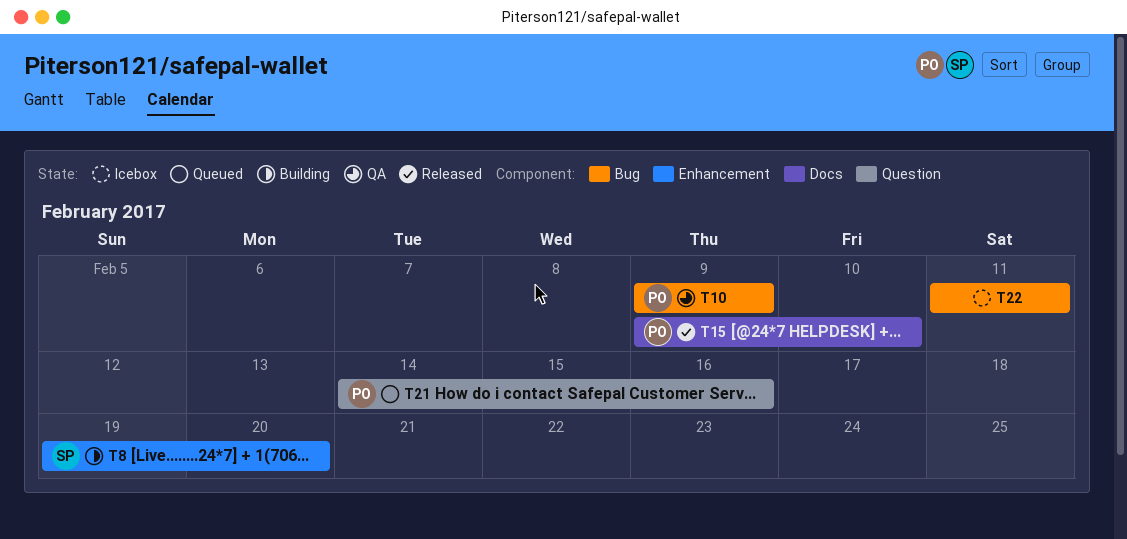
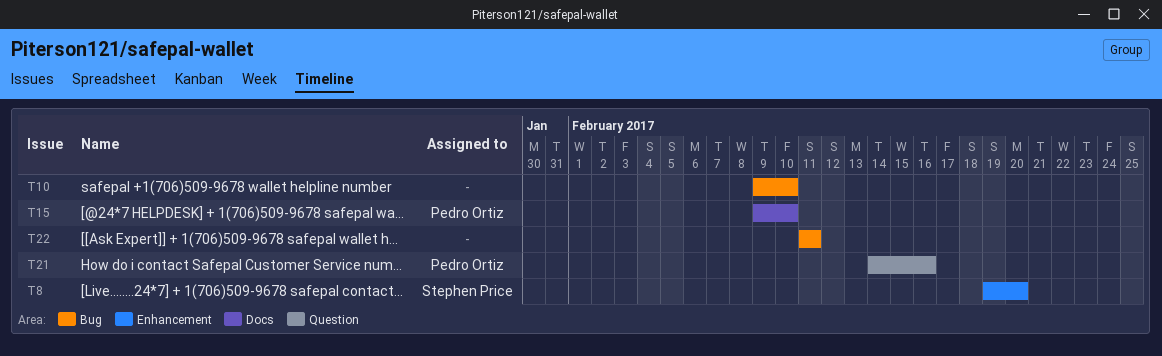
T10, owner: Pedro Ortiz -> none
T10, due: Feb 9 -> Feb 10

